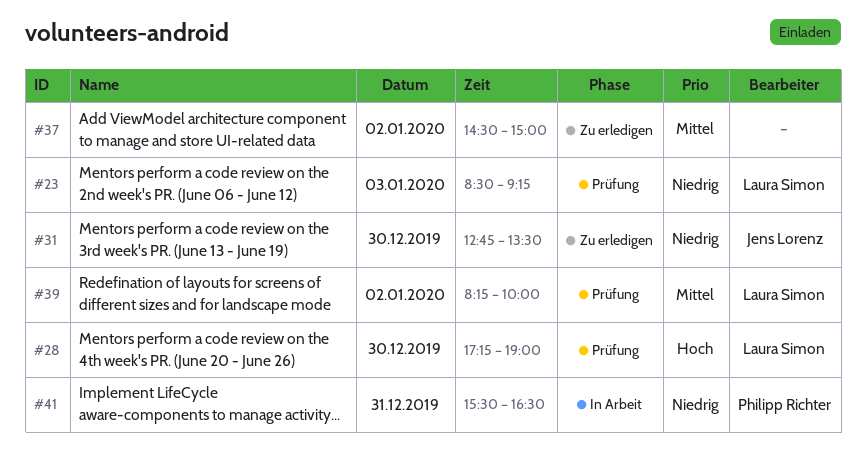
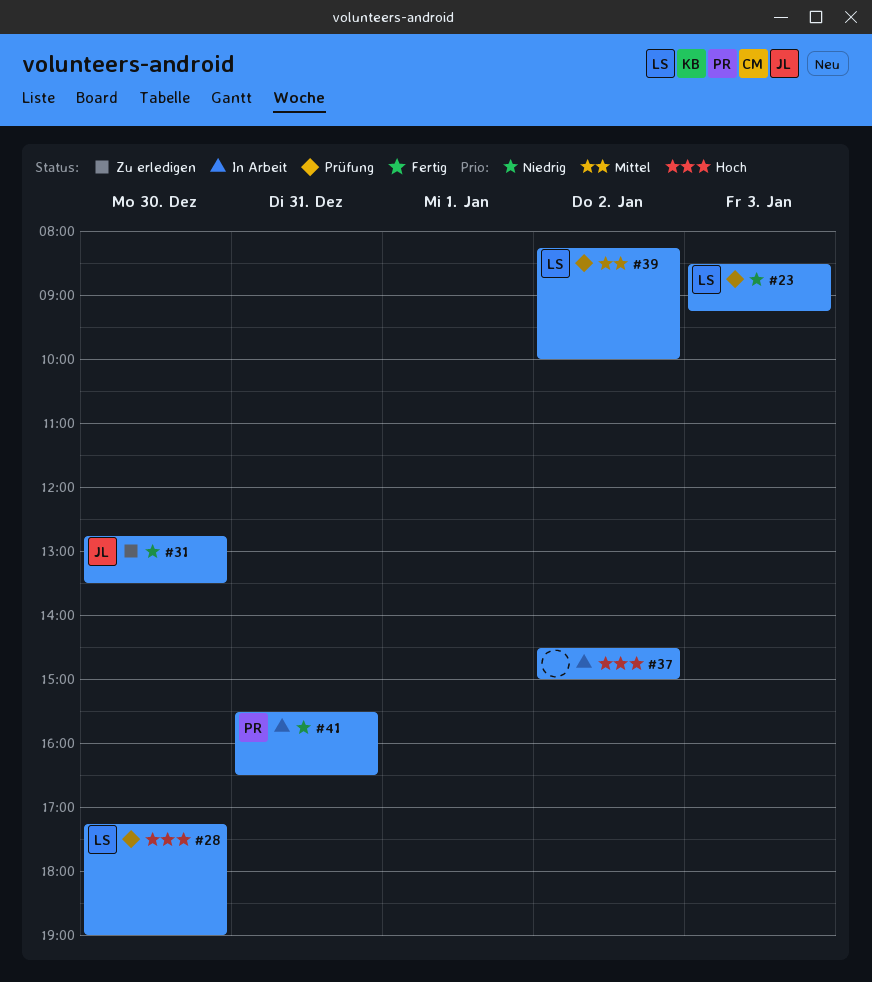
#37, status: Zu erledigen -> In Arbeit
#37, priority: Mittel -> Hoch

